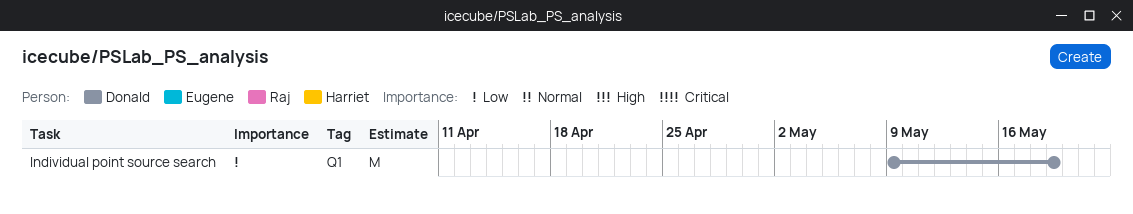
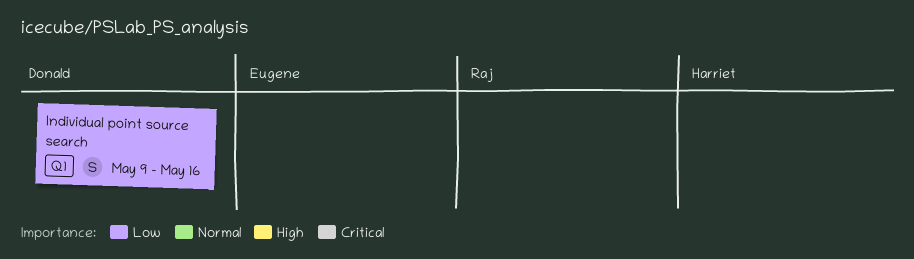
Individual point source search, estimate: M -> S
Individual point source search, due: May 19 -> May 16

